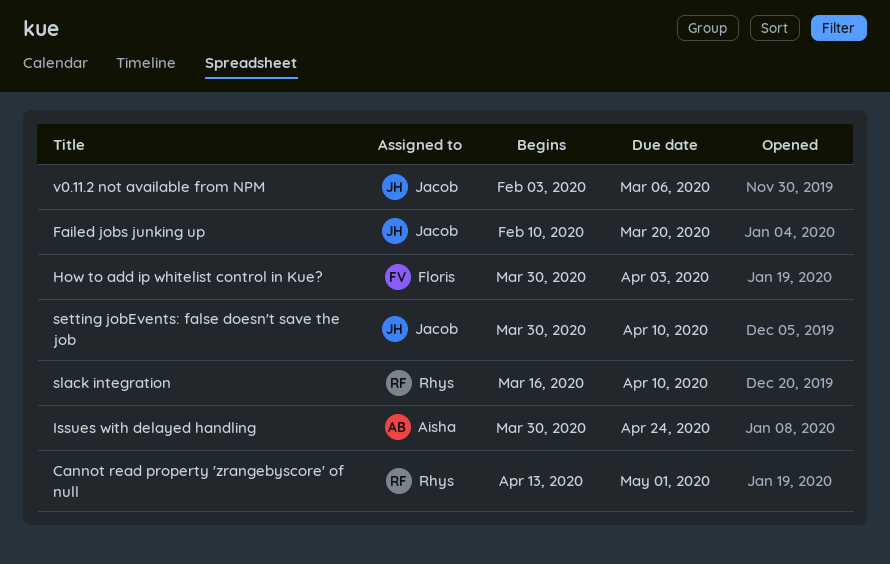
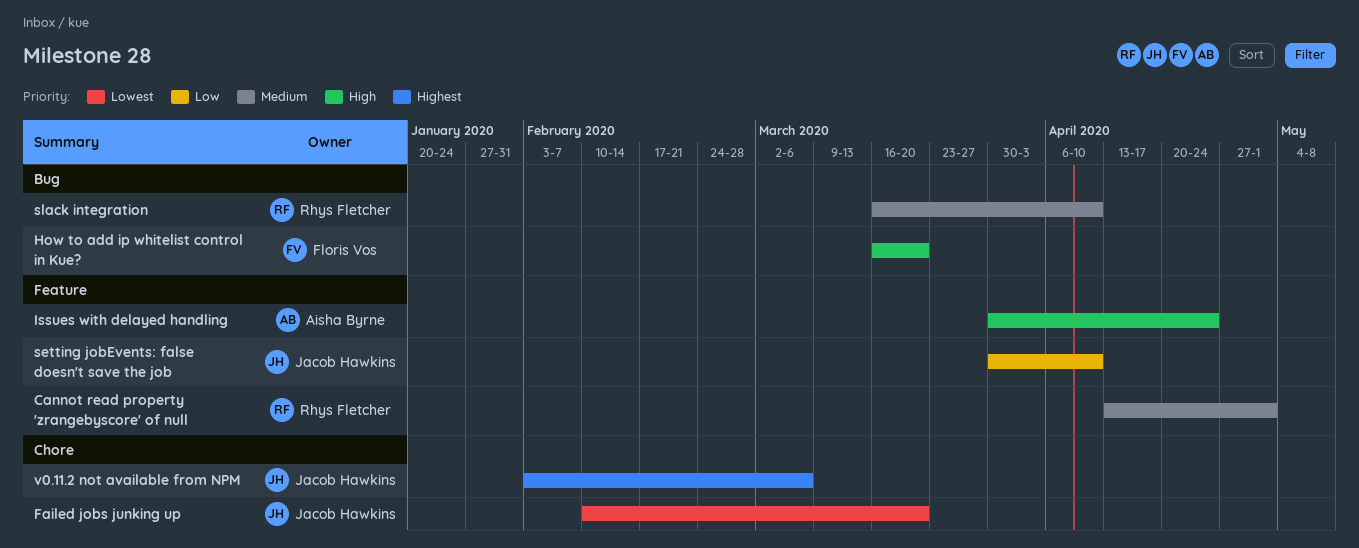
How to add ip whitelist control in Kue?, start: Mar 30 -> Mar 16
How to add ip whitelist control in Kue?, due: Apr 3 -> Mar 20

